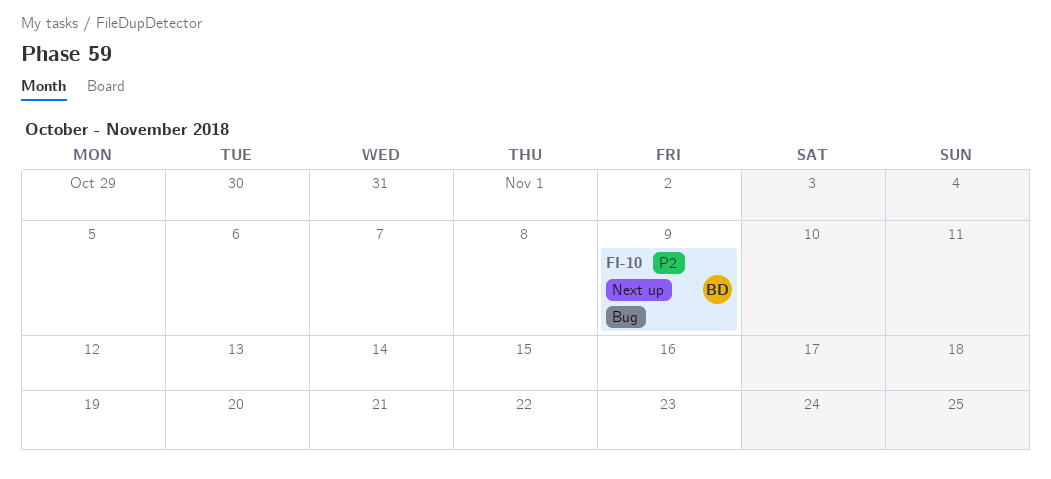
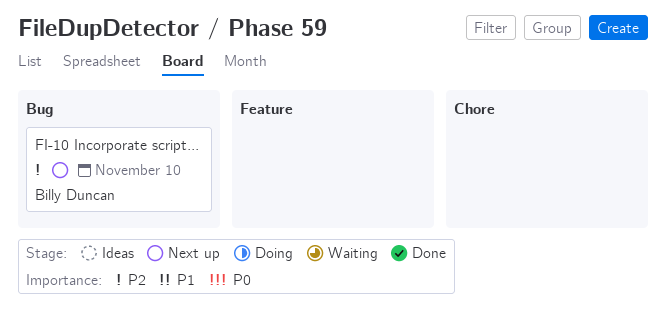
FI-10, due: Nov 9 -> Nov 10

